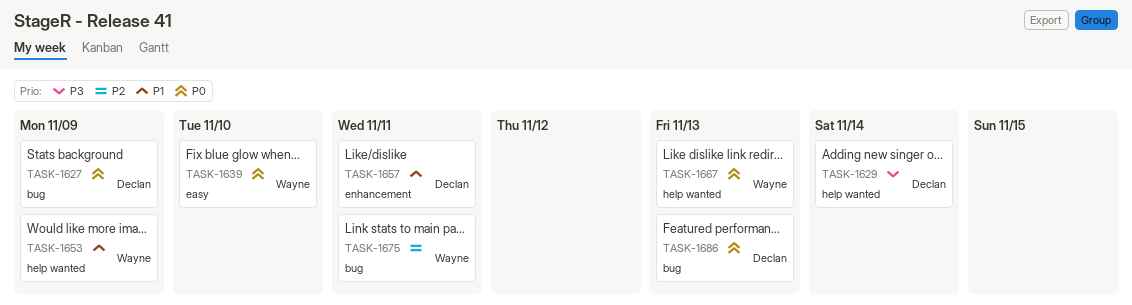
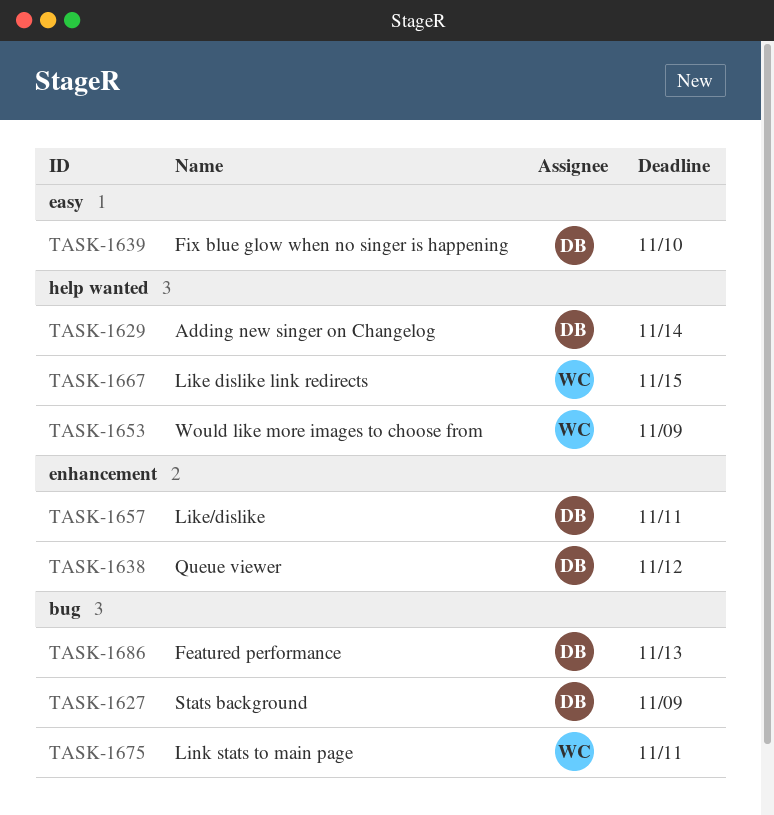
TASK-1638: none -> present
TASK-1639, owner: Wayne -> Declan
TASK-1667, due: Nov 13 -> Nov 15

